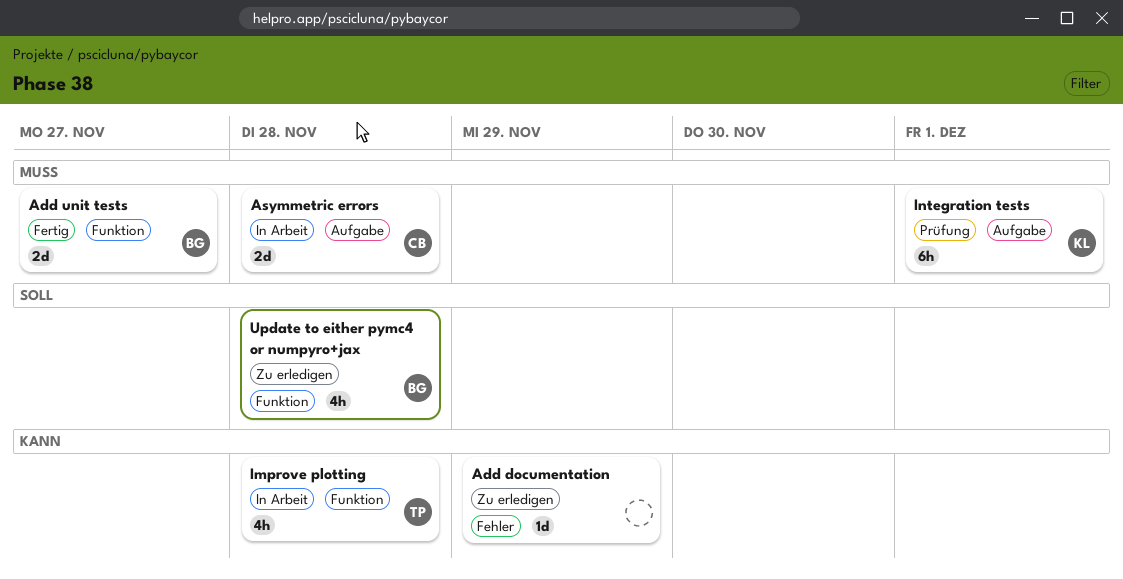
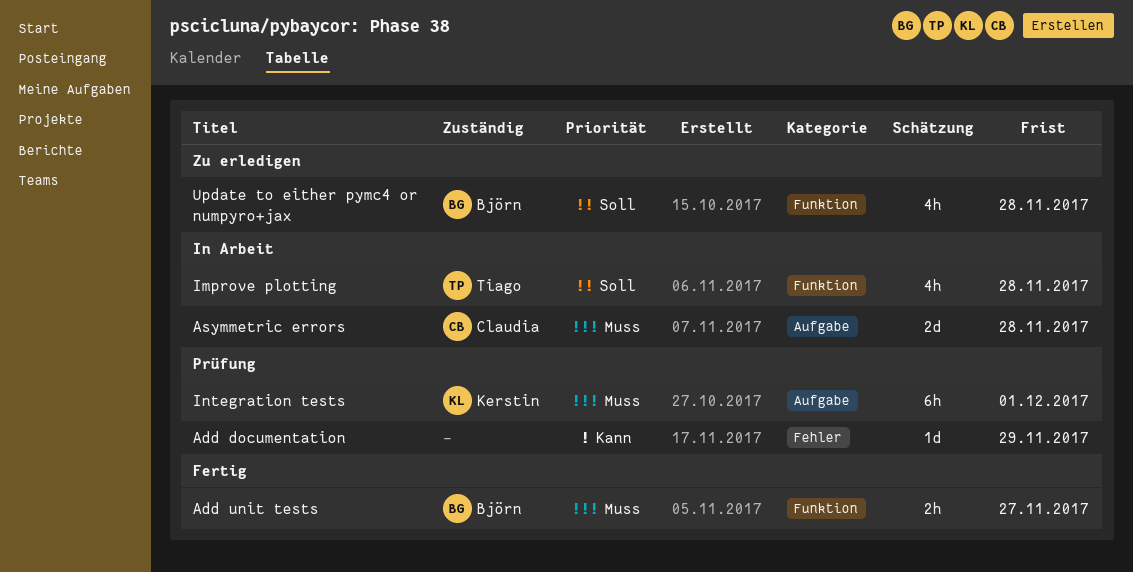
Add documentation, status: Zu erledigen -> Prüfung
Add unit tests, estimate: 2d -> 2h
Improve plotting, priority: Kann -> Soll

